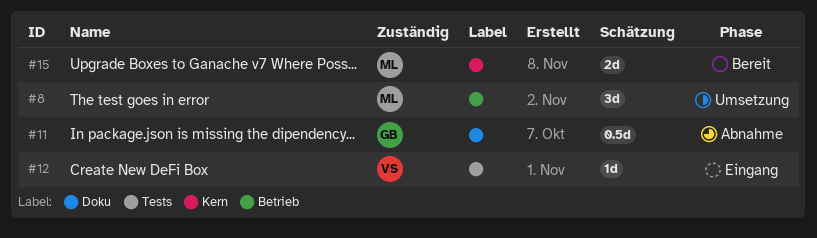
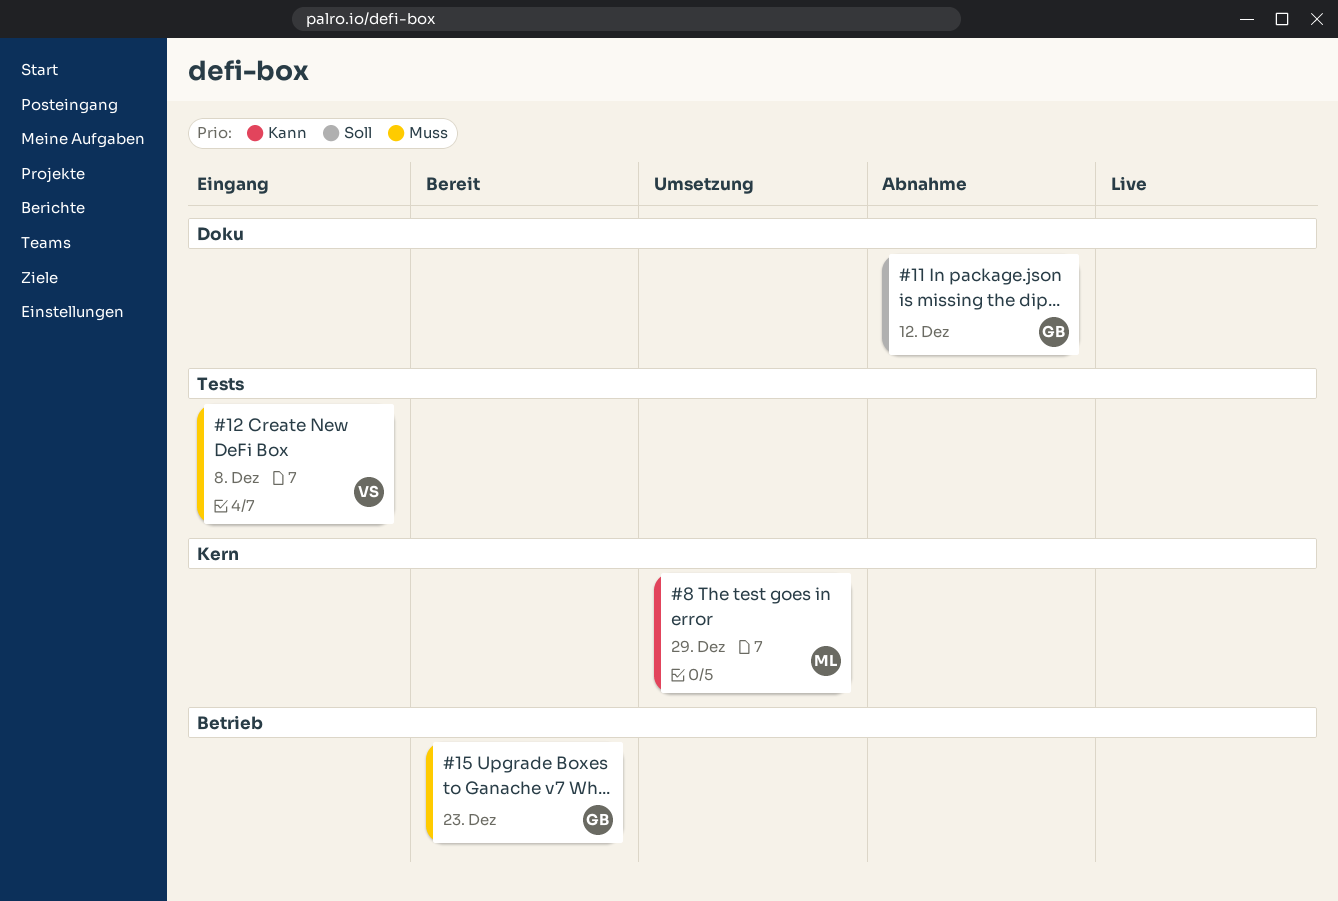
#8, label: Betrieb -> Kern
#15, owner: ML -> GB
#15, label: Kern -> Betrieb

